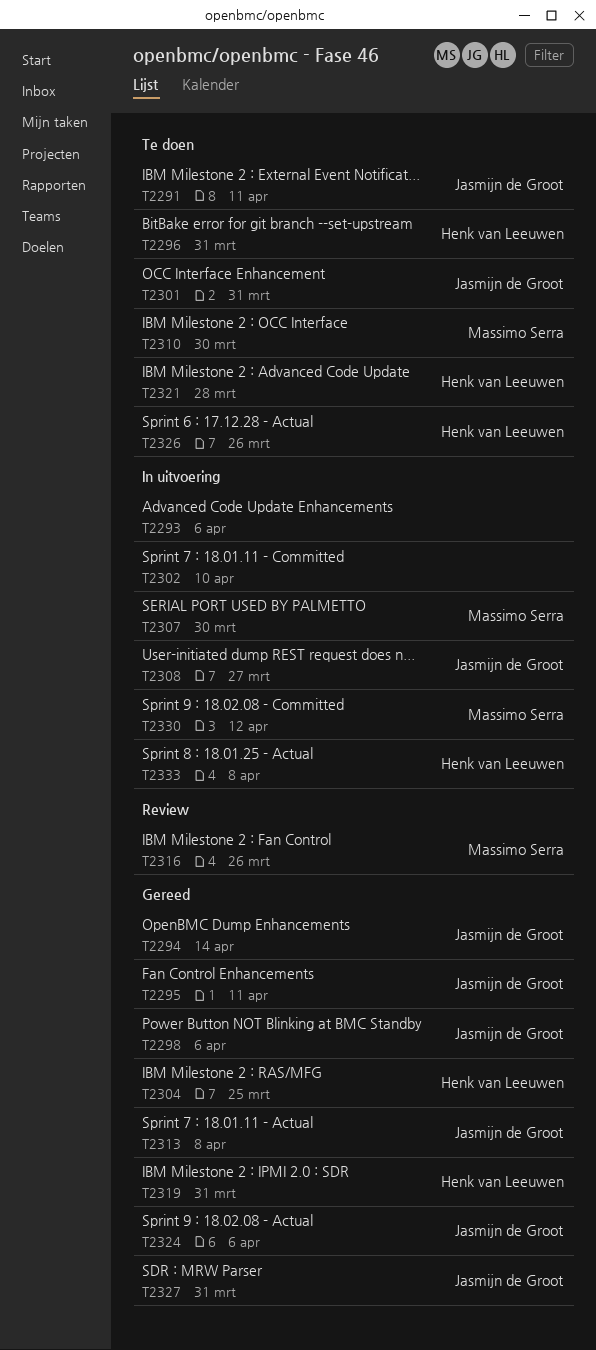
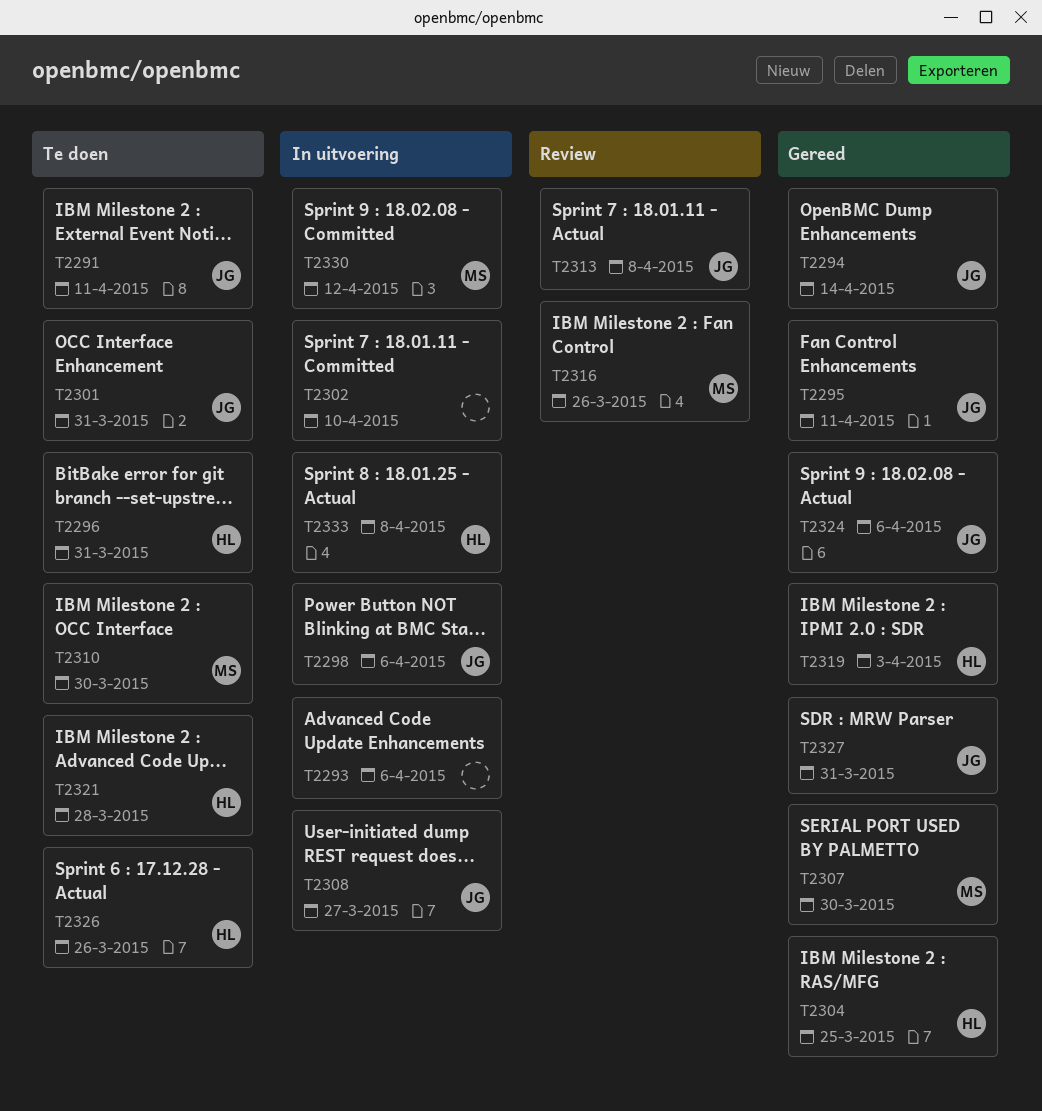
T2298, status: Gereed -> In uitvoering
T2307, status: In uitvoering -> Gereed
T2313, status: Gereed -> Review
T2319, due: Mar 31 -> Apr 3

